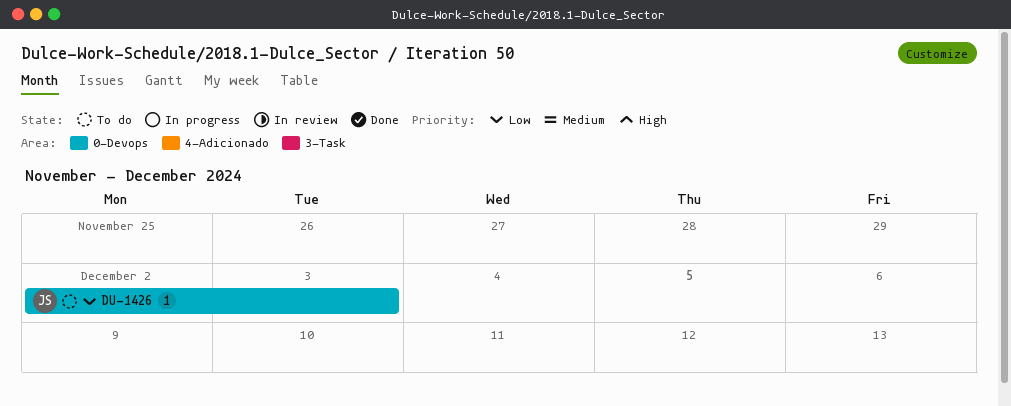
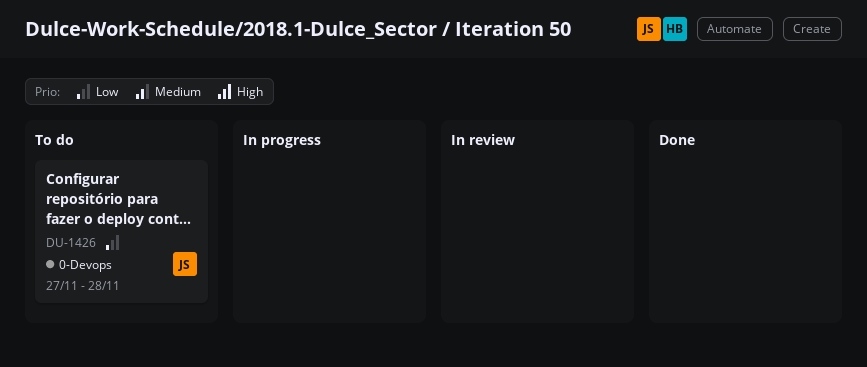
DU-1426, start: Dec 2 -> Nov 27
DU-1426, due: Dec 3 -> Nov 28

